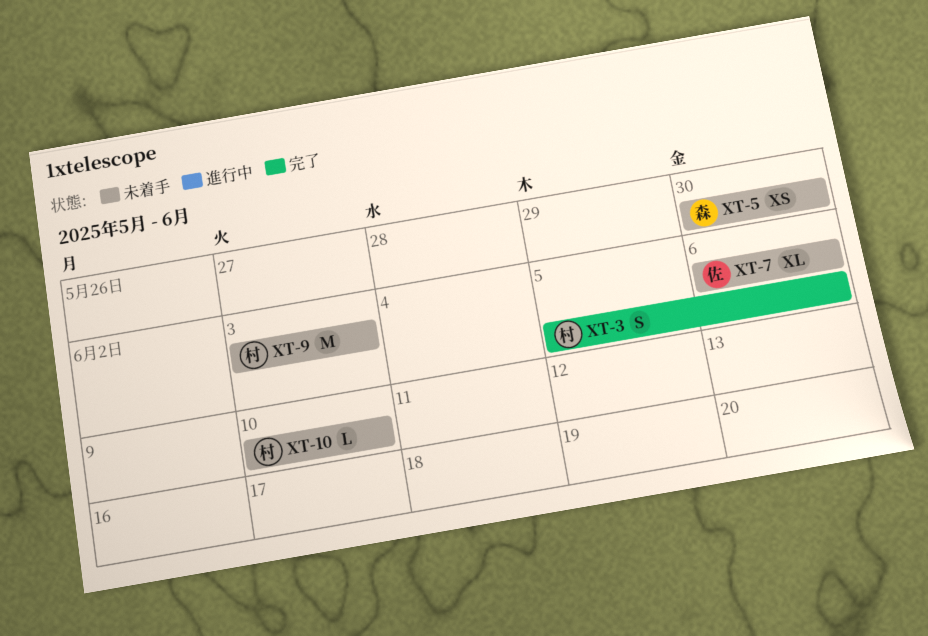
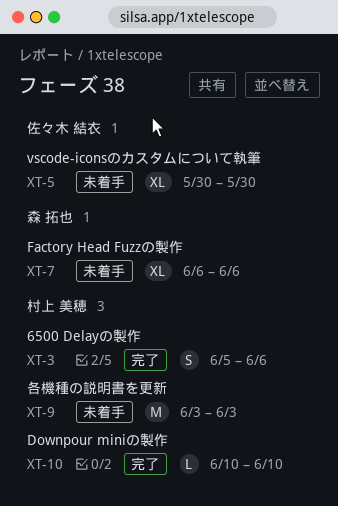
XT-5, owner: 森 拓也 -> 佐々木 結衣
XT-5, estimate: XS -> XL
XT-7, owner: 佐々木 結衣 -> 森 拓也
XT-10, status: 未着手 -> 完了

